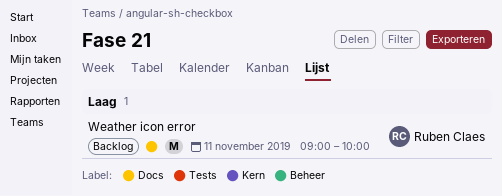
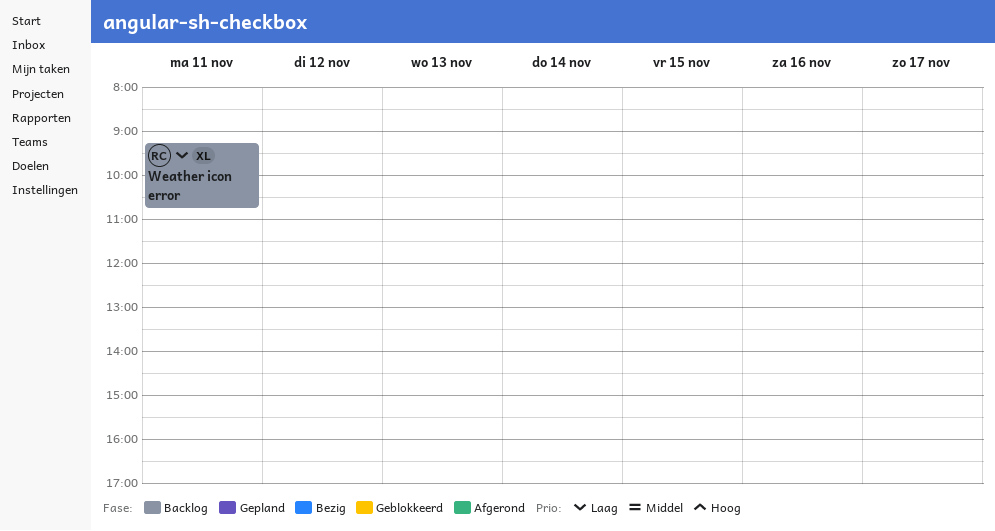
Weather icon error, estimate: M -> XL
Weather icon error, begins: 09:00 -> 09:15
Weather icon error, ends: 10:00 -> 10:45

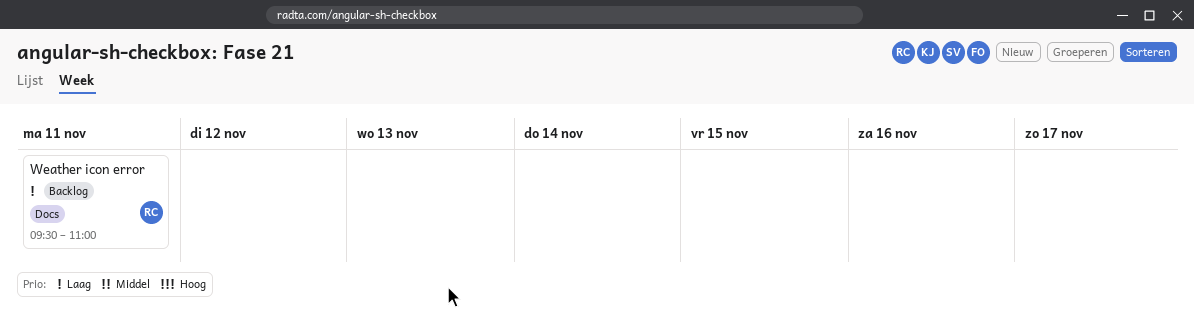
Weather icon error, begins: 09:15 -> 09:30
Weather icon error, ends: 10:45 -> 11:00

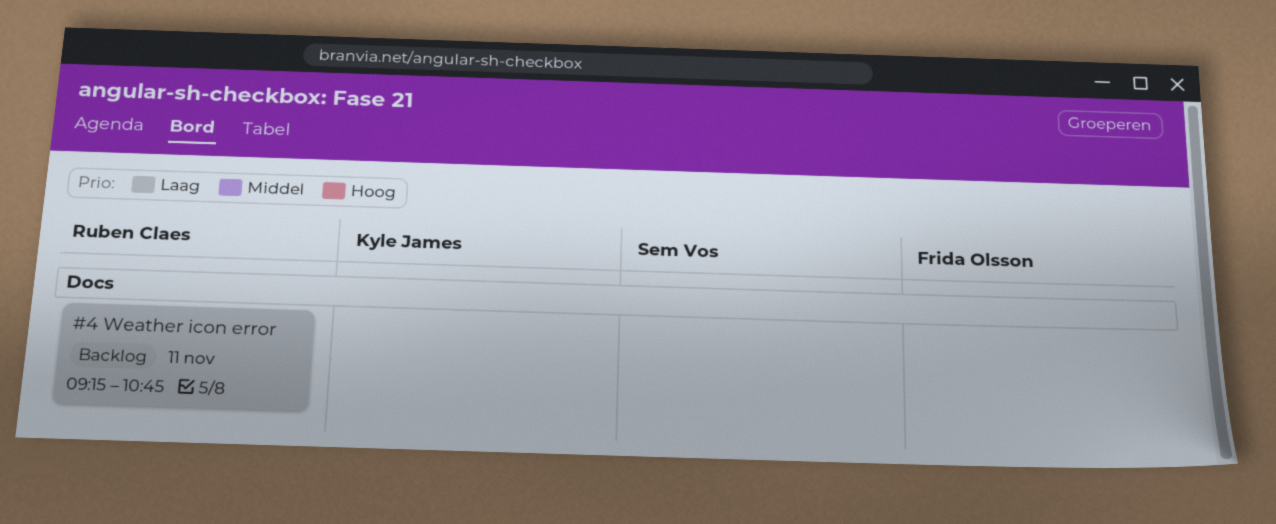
Weather icon error, begins: 09:30 -> 09:15
Weather icon error, ends: 11:00 -> 10:45

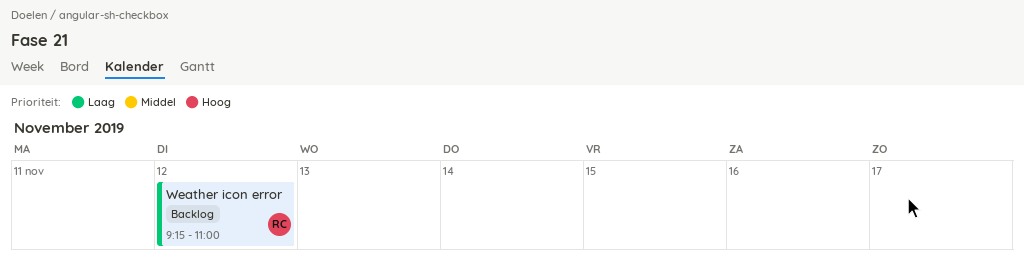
Weather icon error, day: Nov 11 -> Nov 12
Weather icon error, ends: 10:45 -> 11:00

